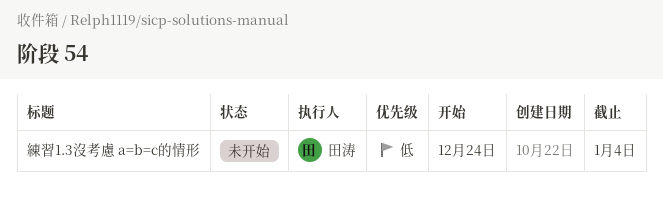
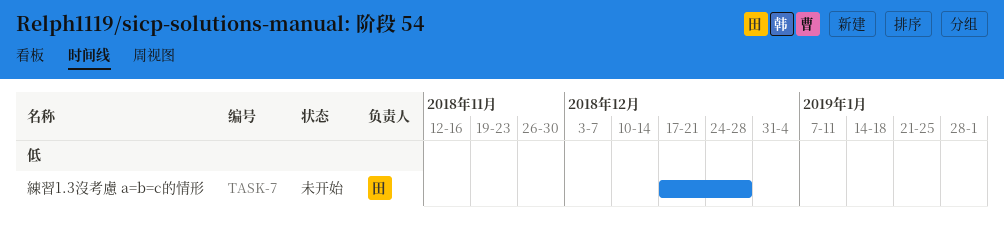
練習1.3沒考慮 a=b=c的情形, start: Dec 24 -> Dec 17
練習1.3沒考慮 a=b=c的情形, due: Jan 4 -> Dec 28

